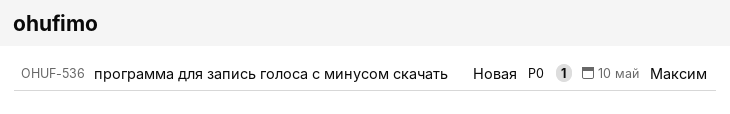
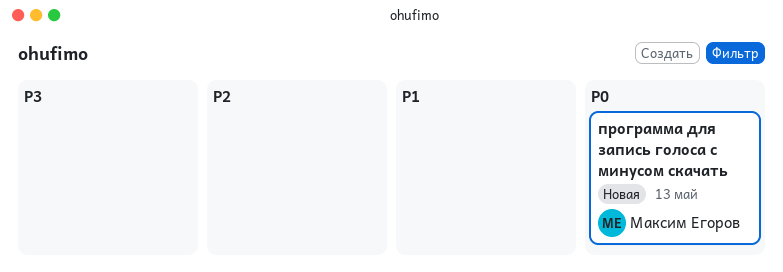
программа для запись голоса с минусом скачать, due: May 10 -> May 13

